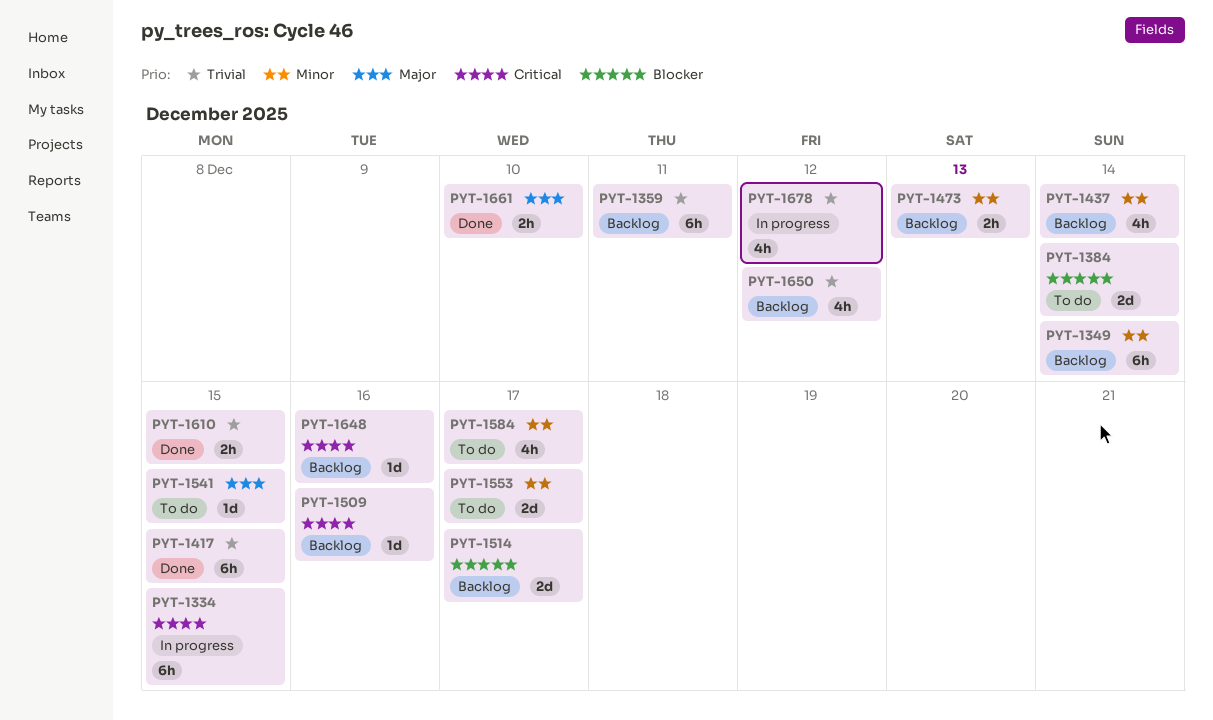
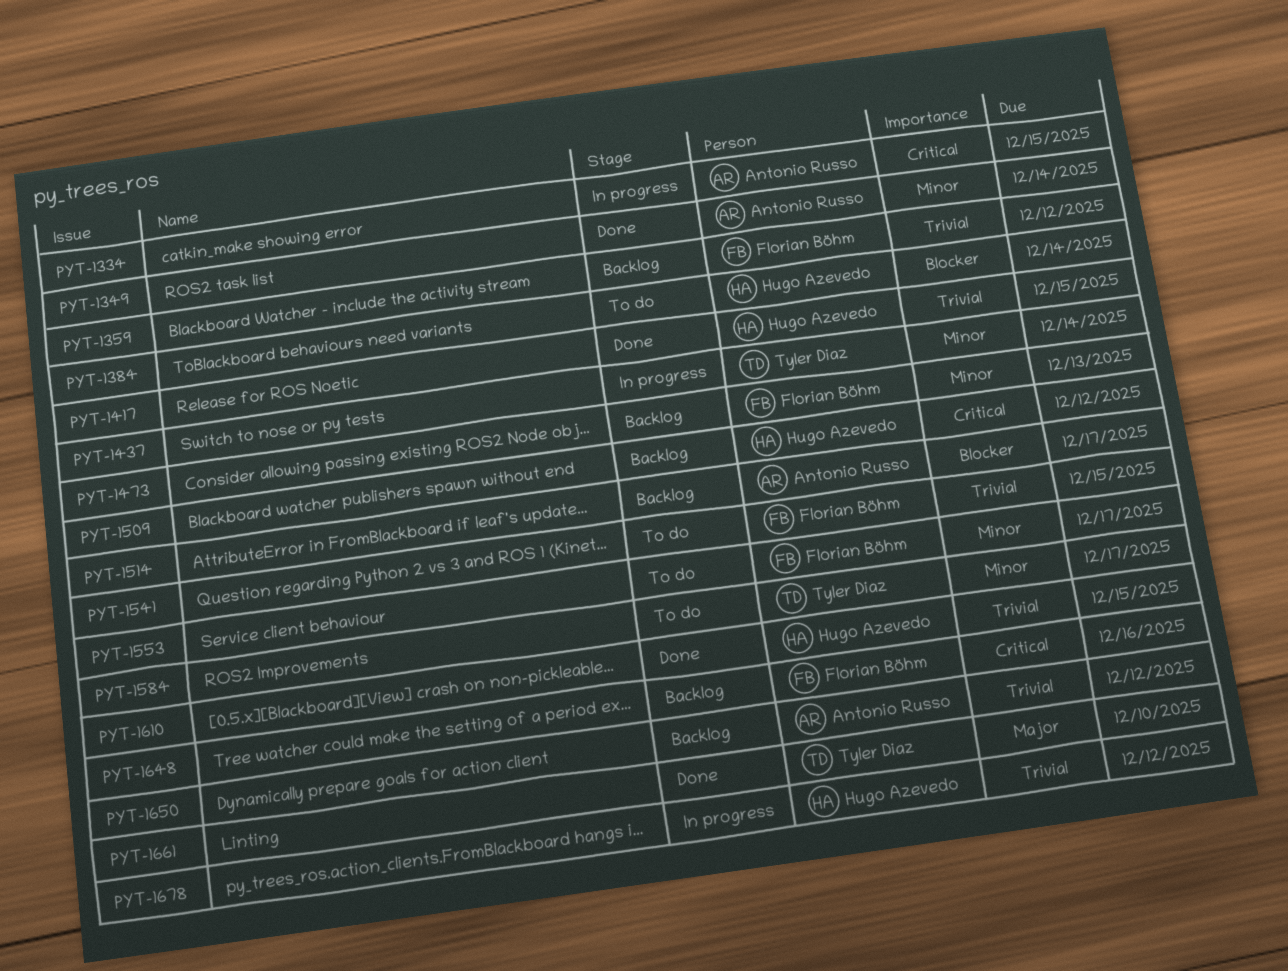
PYT-1349, status: Backlog -> Done
PYT-1359, due: Dec 11 -> Dec 12
PYT-1437, status: Backlog -> In progress
PYT-1509, due: Dec 16 -> Dec 12
PYT-1541, priority: Major -> Trivial

